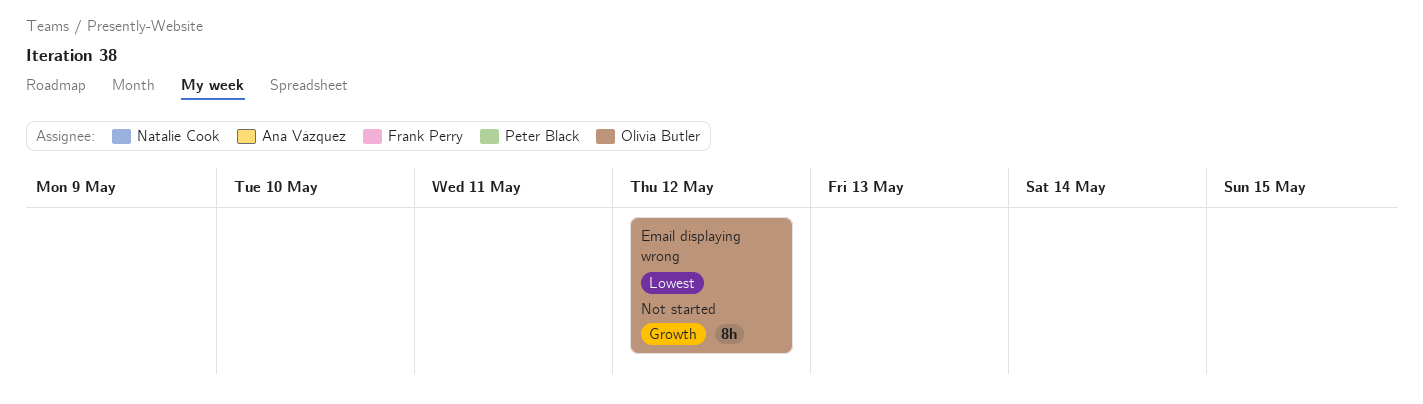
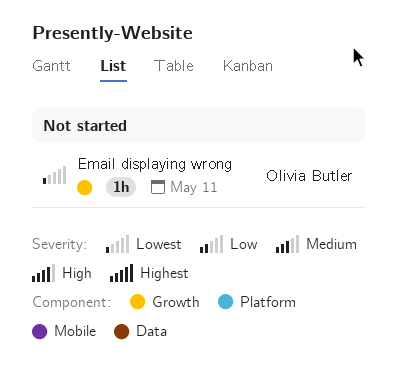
Email displaying wrong, estimate: 8h -> 1h
Email displaying wrong, due: May 12 -> May 11

